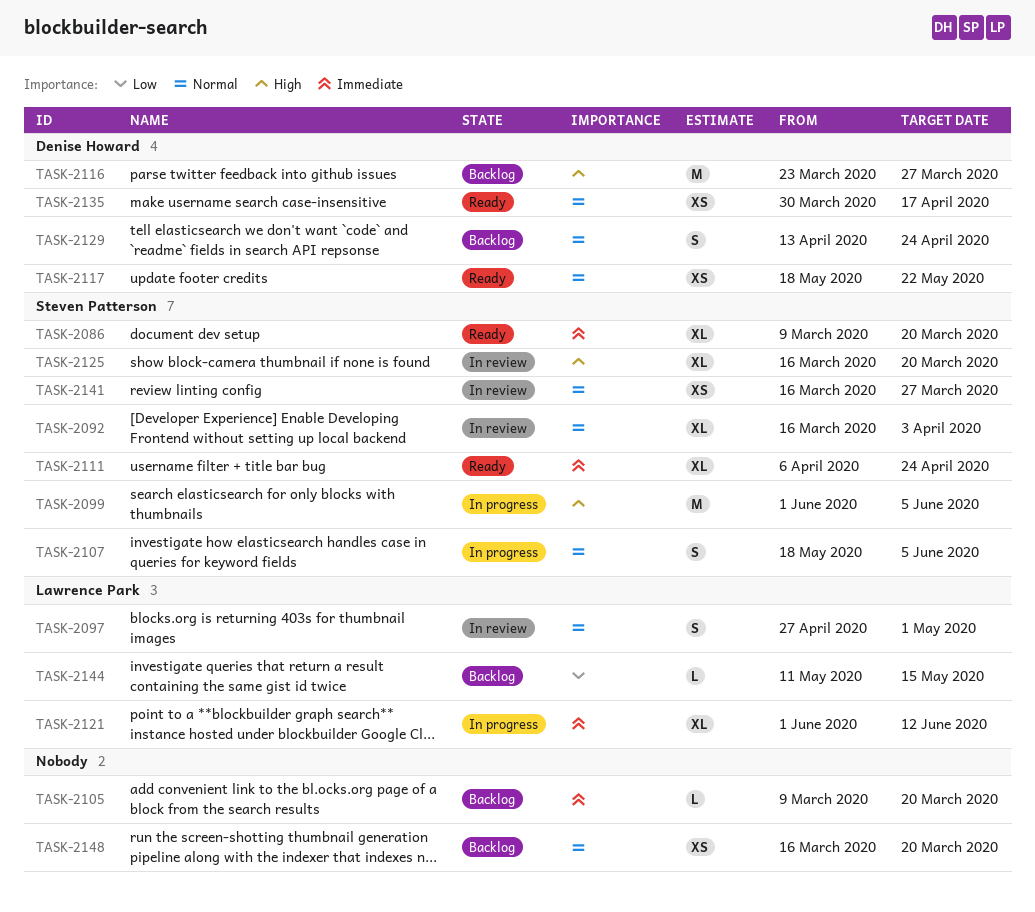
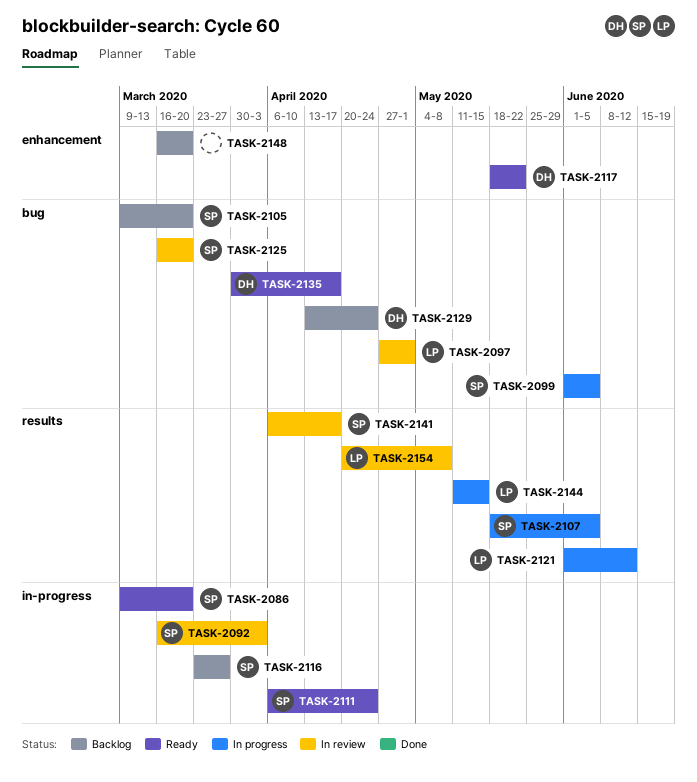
TASK-2105, owner: none -> Steven Patterson
TASK-2116, owner: Denise Howard -> Steven Patterson
TASK-2141, start: Mar 16 -> Apr 6
TASK-2141, due: Mar 27 -> Apr 17
TASK-2144, status: Backlog -> In progress
TASK-2154: none -> present

